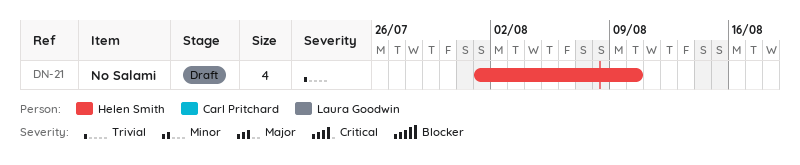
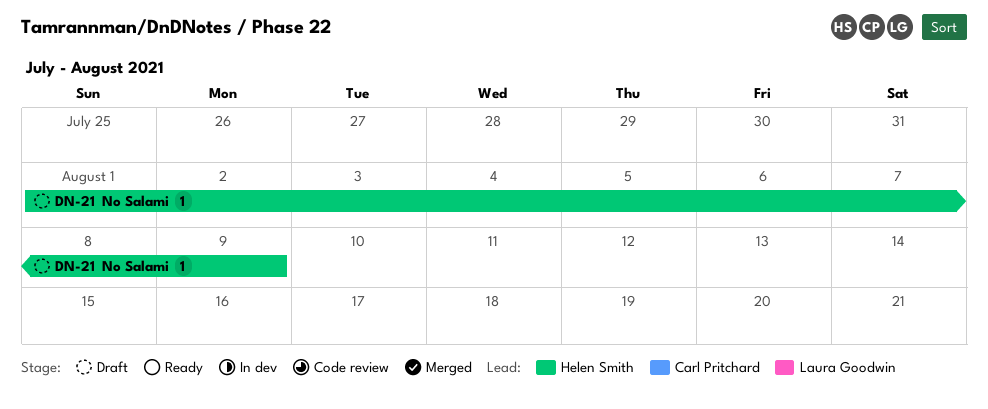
DN-21, estimate: 4 -> 1
DN-21, due: Aug 10 -> Aug 9

